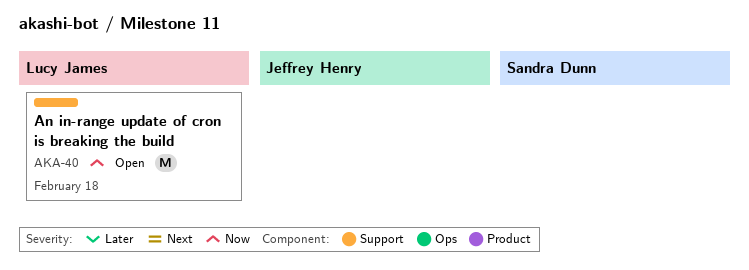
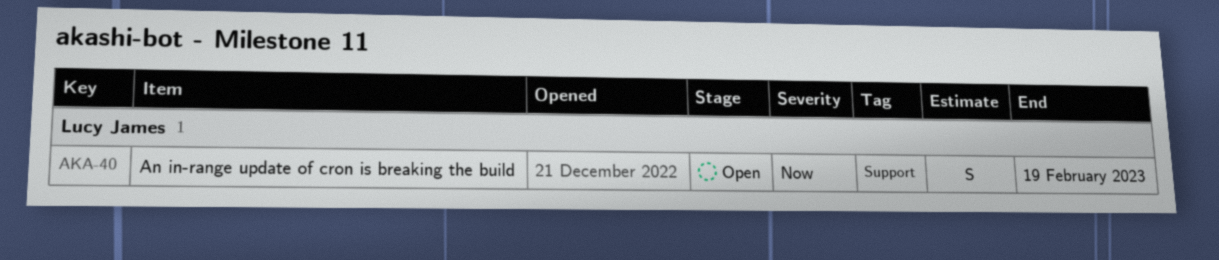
AKA-40, estimate: M -> S
AKA-40, due: Feb 18 -> Feb 19

